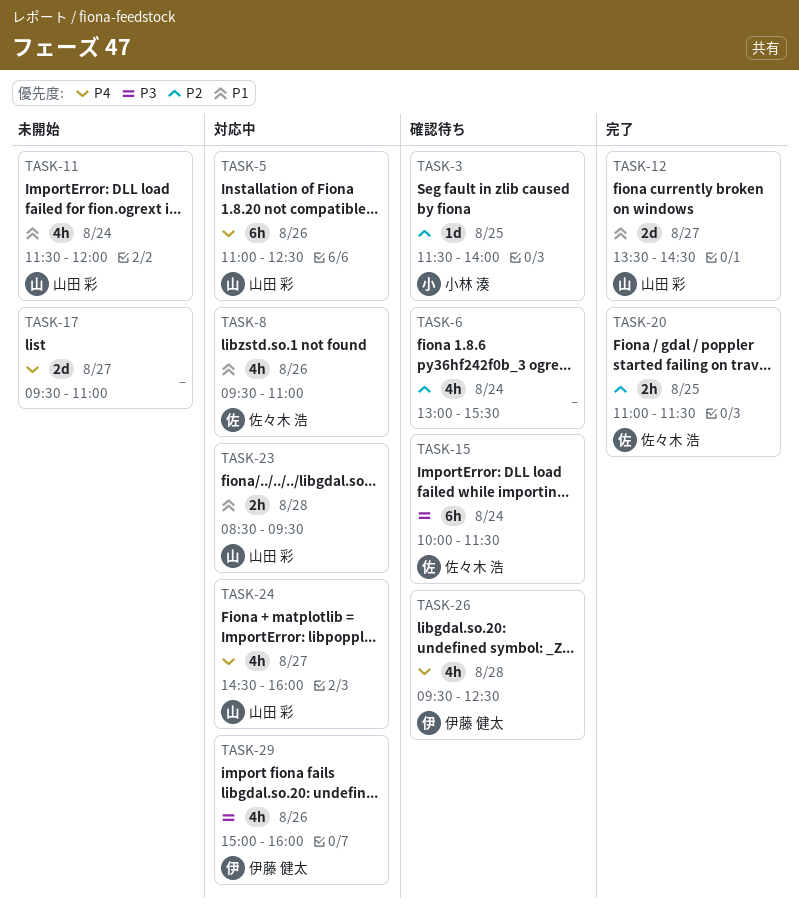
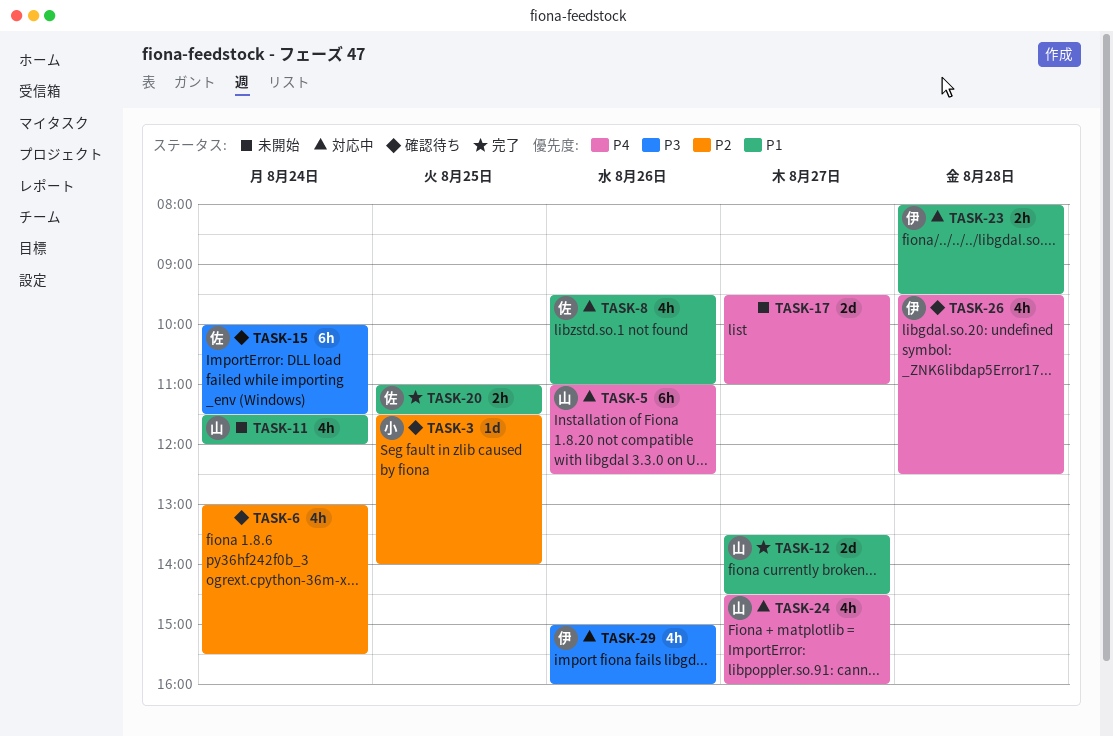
TASK-20, priority: P2 -> P1
TASK-23, owner: 山田 彩 -> 伊藤 健太
TASK-23, begins: 08:30 -> 08:00

